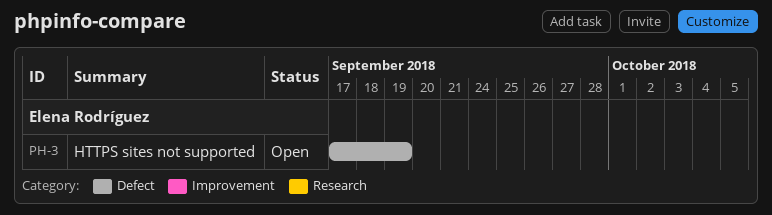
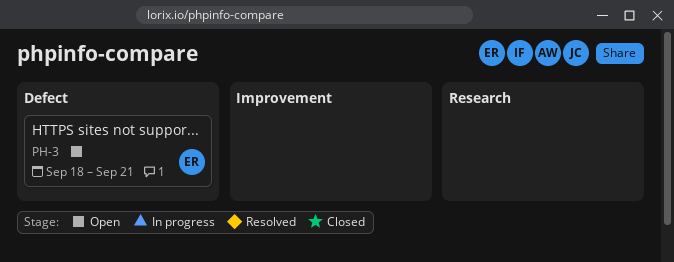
PH-3, start: Sep 17 -> Sep 18
PH-3, due: Sep 19 -> Sep 21

